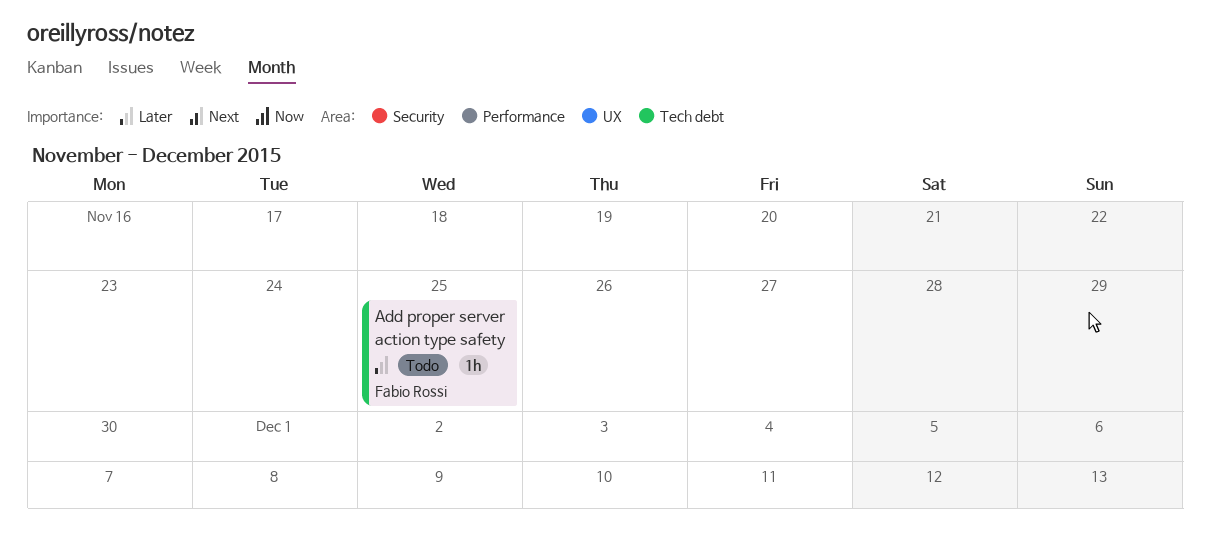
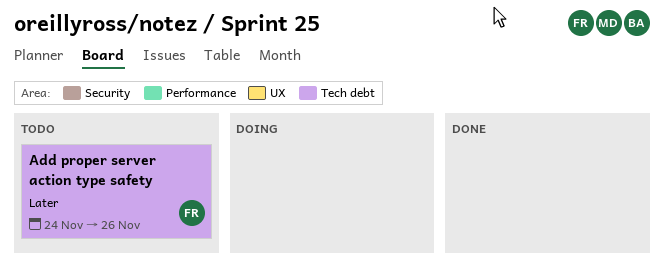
Add proper server action type safety, due: Nov 25 -> Nov 26

